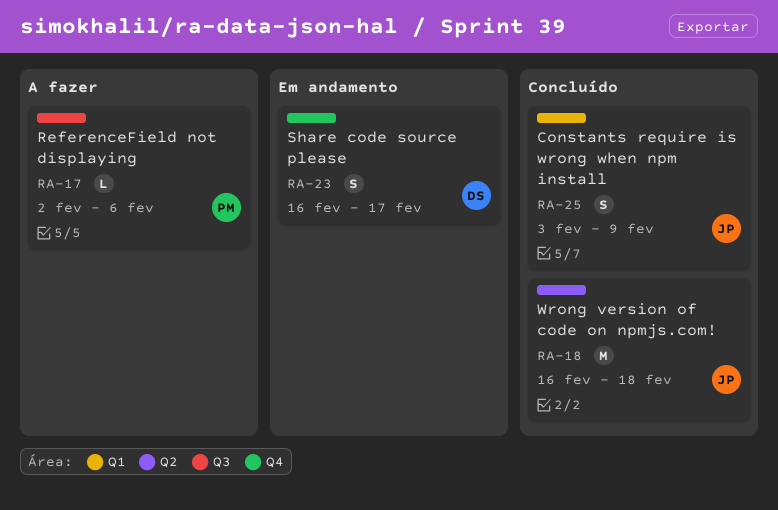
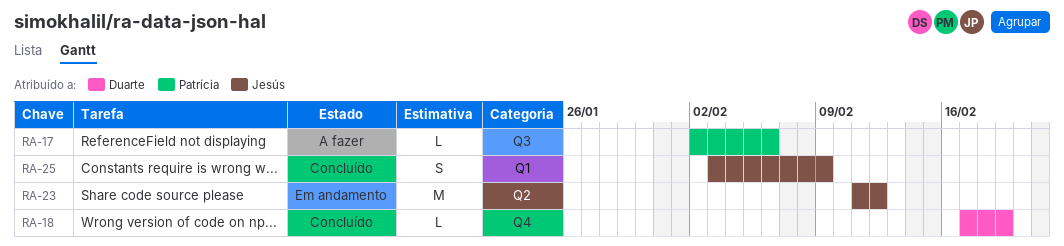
RA-18, owner: Jesús -> Duarte
RA-18, label: Q2 -> Q4
RA-18, estimate: M -> L
RA-18, start: Feb 16 -> Feb 17
RA-18, due: Feb 18 -> Feb 19
RA-23, owner: Duarte -> Jesús
RA-23, label: Q4 -> Q2
RA-23, estimate: S -> M
RA-23, start: Feb 16 -> Feb 11
RA-23, due: Feb 17 -> Feb 12

